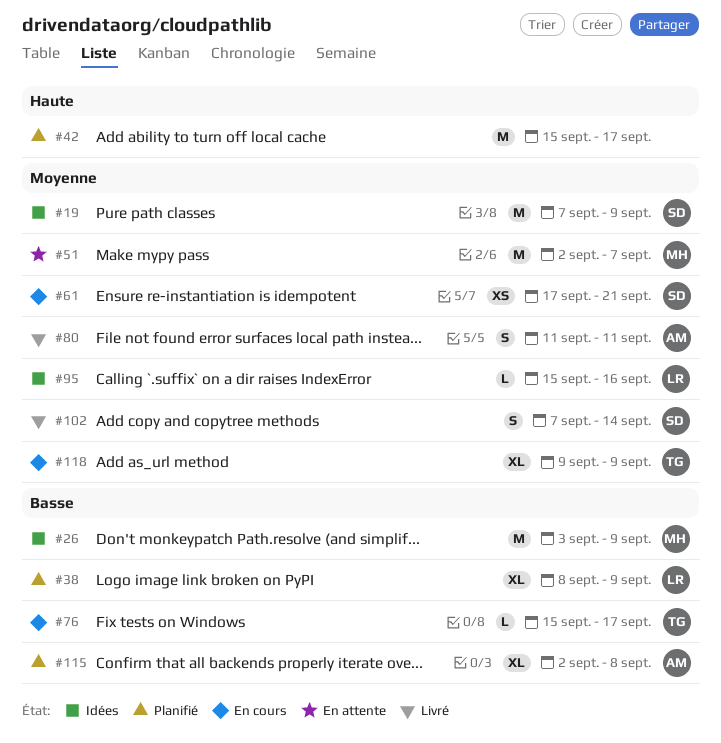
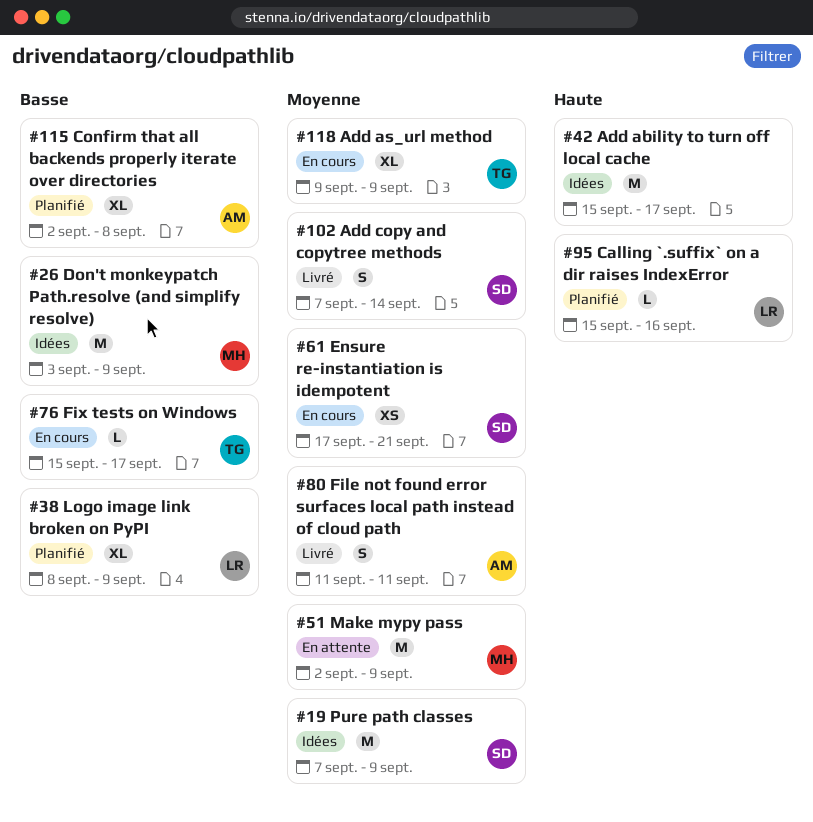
#42, status: Planifié -> Idées
#51, due: Sep 7 -> Sep 9
#95, status: Idées -> Planifié
#95, priority: Moyenne -> Haute

